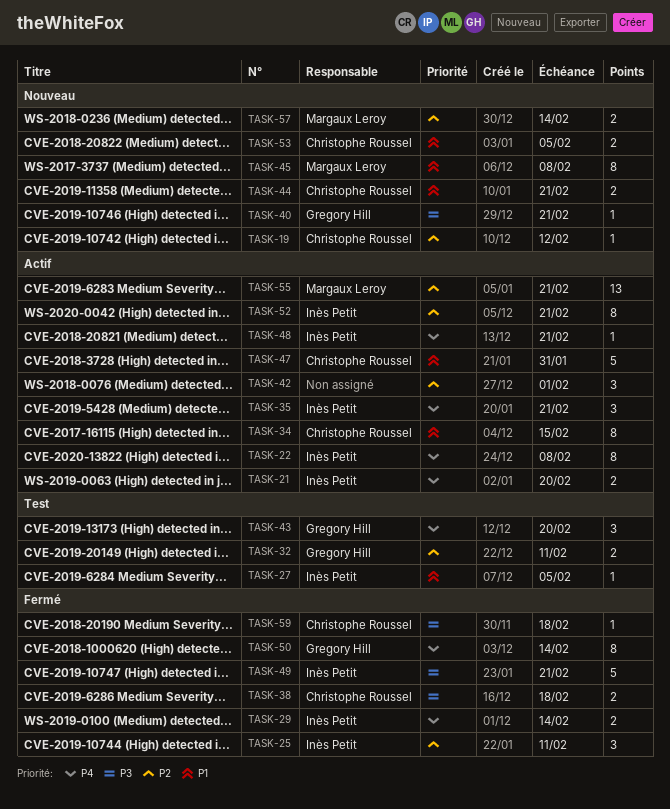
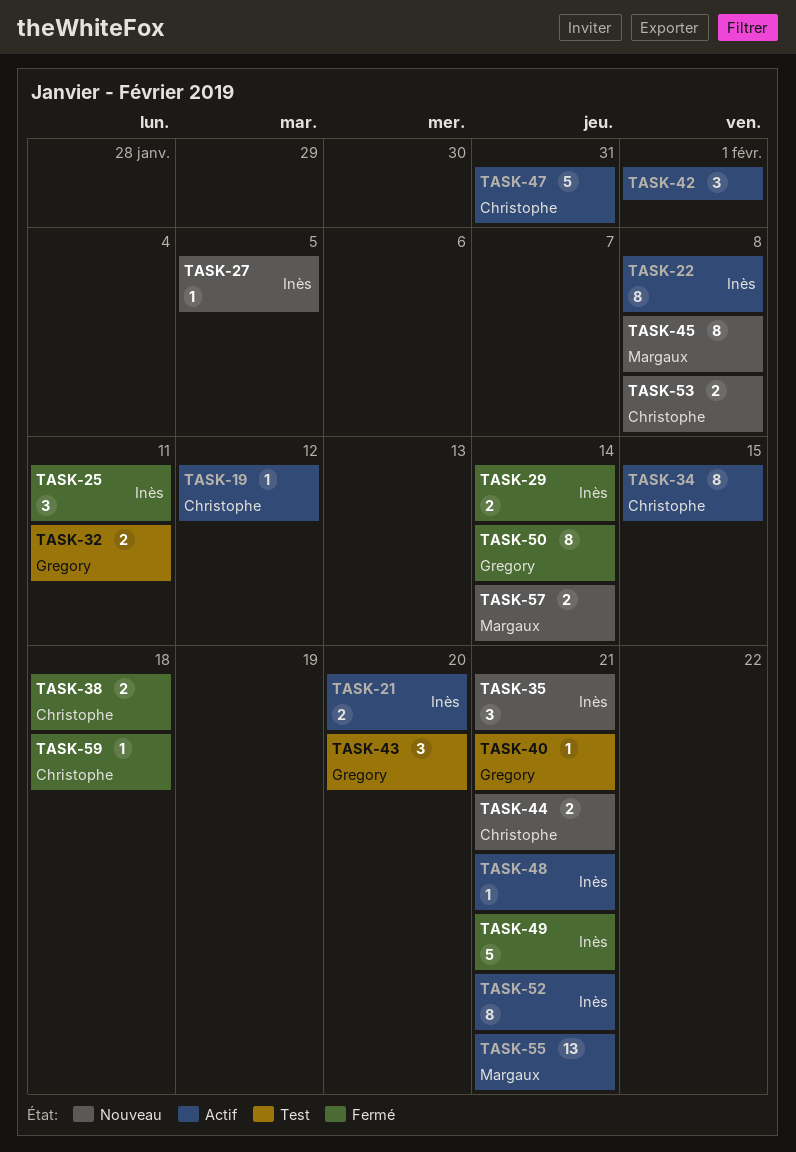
TASK-19, status: Nouveau -> Actif
TASK-27, status: Test -> Nouveau
TASK-35, status: Actif -> Nouveau
TASK-40, status: Nouveau -> Test
TASK-53, due: Feb 5 -> Feb 8

